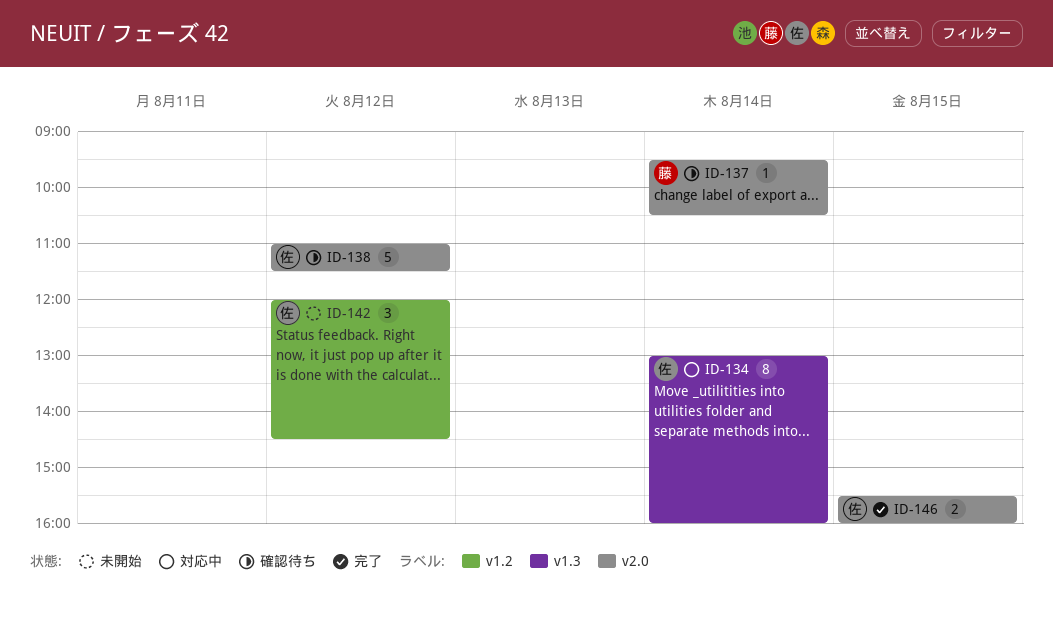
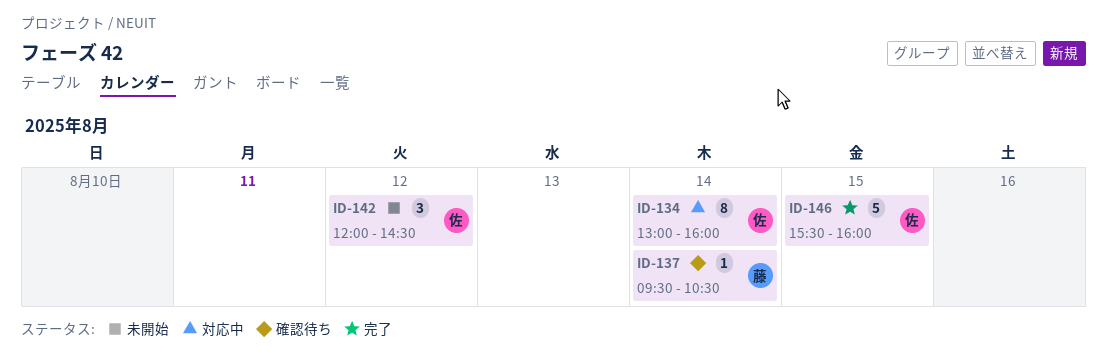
ID-138: present -> none
ID-146, estimate: 2 -> 5

